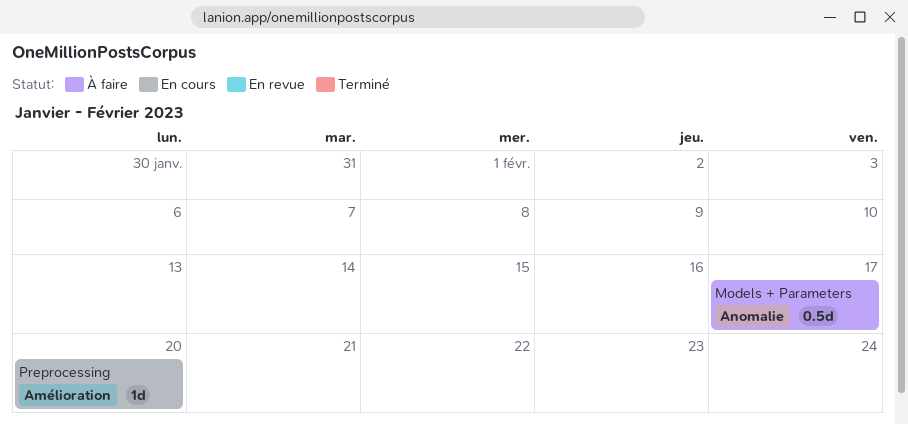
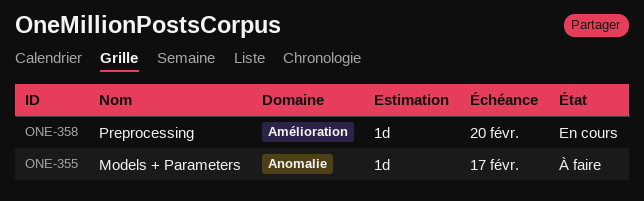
Models + Parameters, estimate: 0.5d -> 1d

